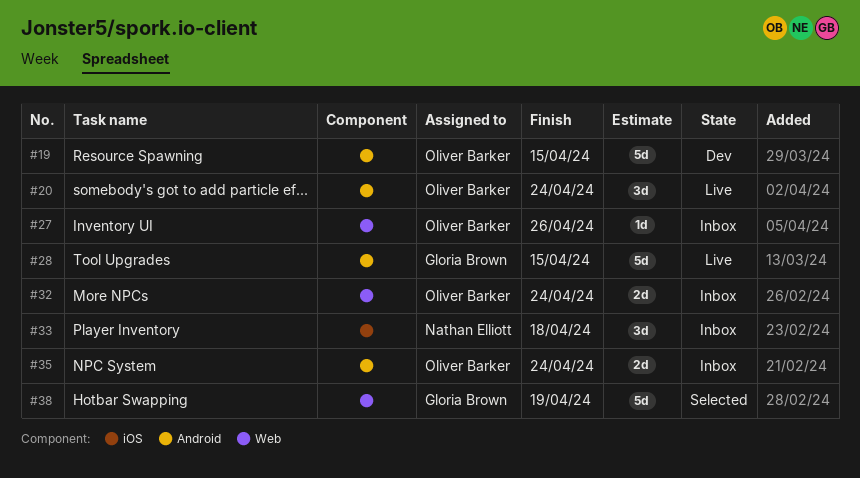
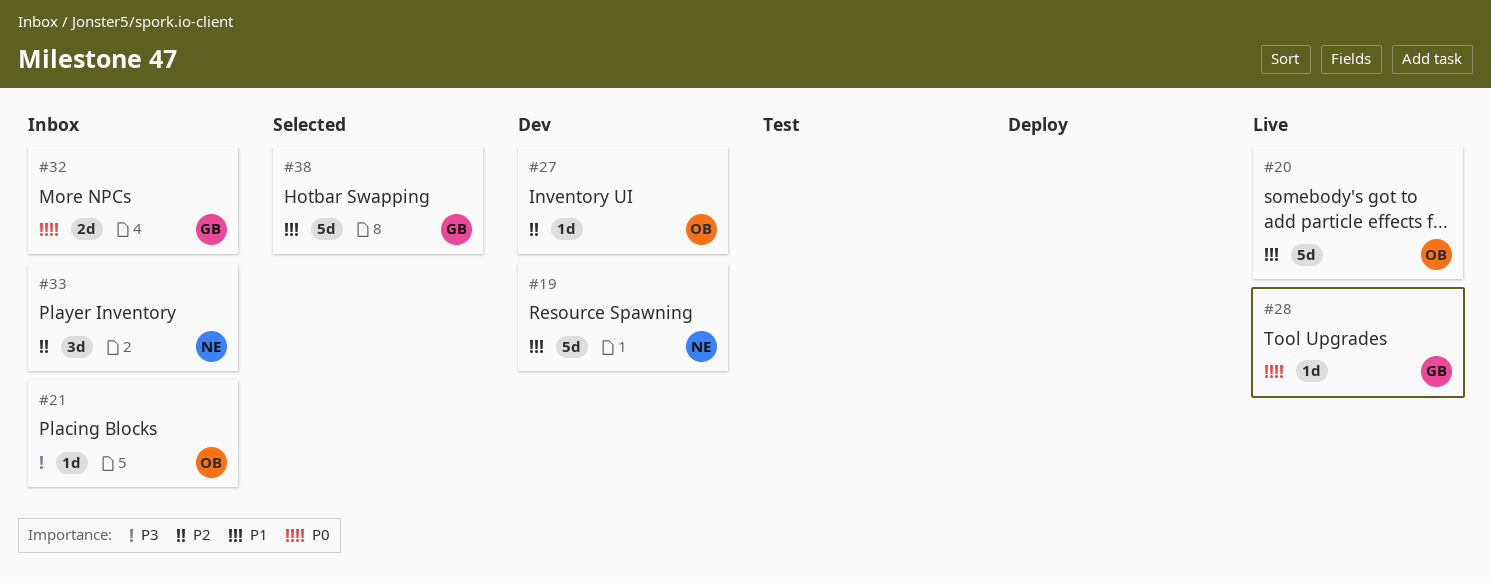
#19, owner: Oliver Barker -> Nathan Elliott
#20, estimate: 3d -> 5d
#21: none -> present
#27, status: Inbox -> Dev
#28, estimate: 5d -> 1d
#32, owner: Oliver Barker -> Gloria Brown
#35: present -> none

